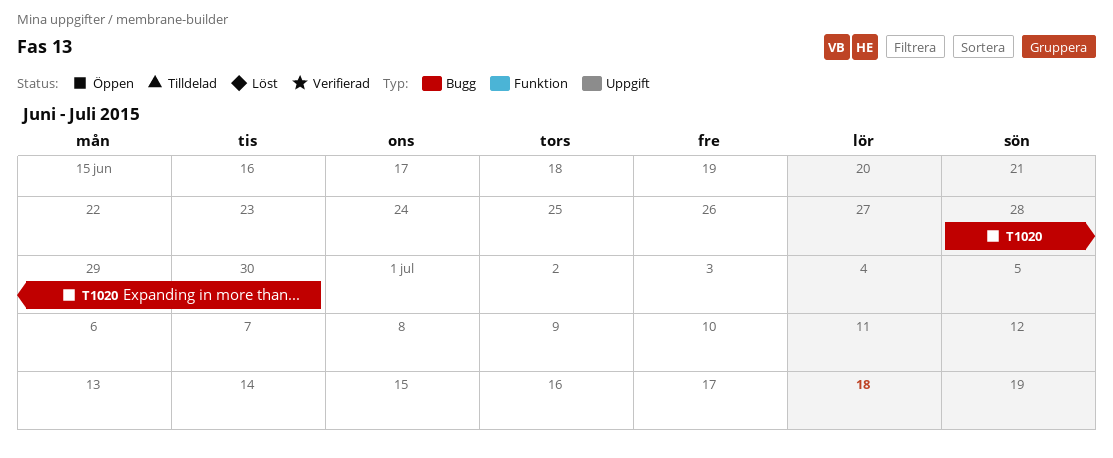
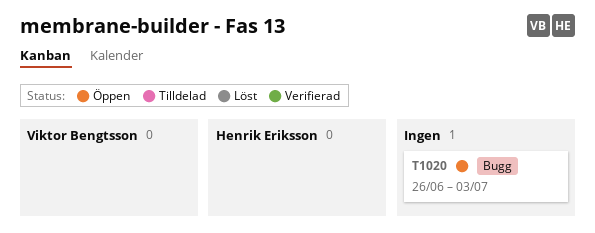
T1020, start: Jun 28 -> Jun 26
T1020, due: Jun 30 -> Jul 3

